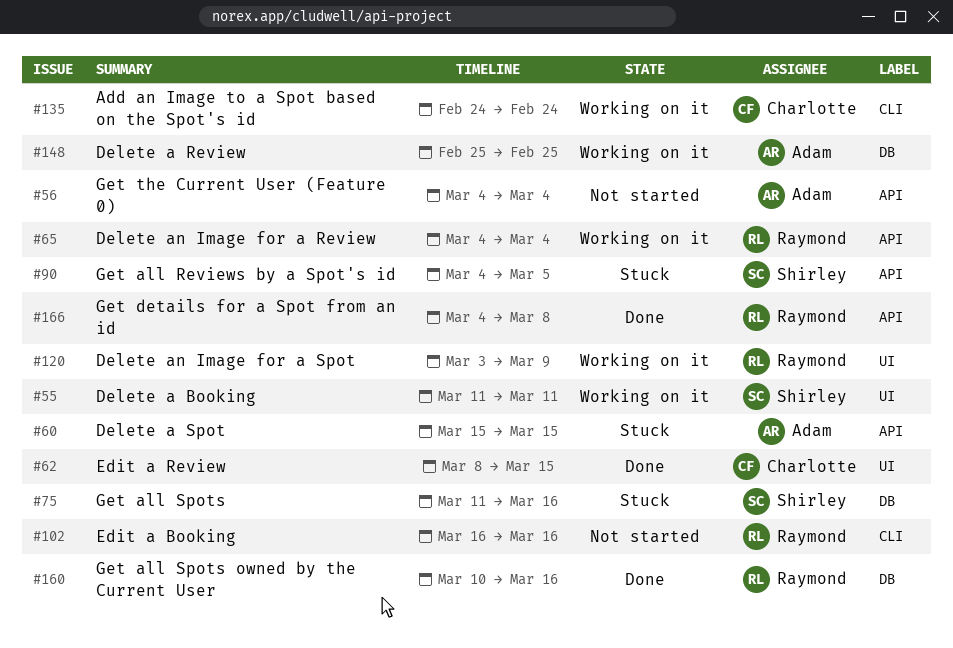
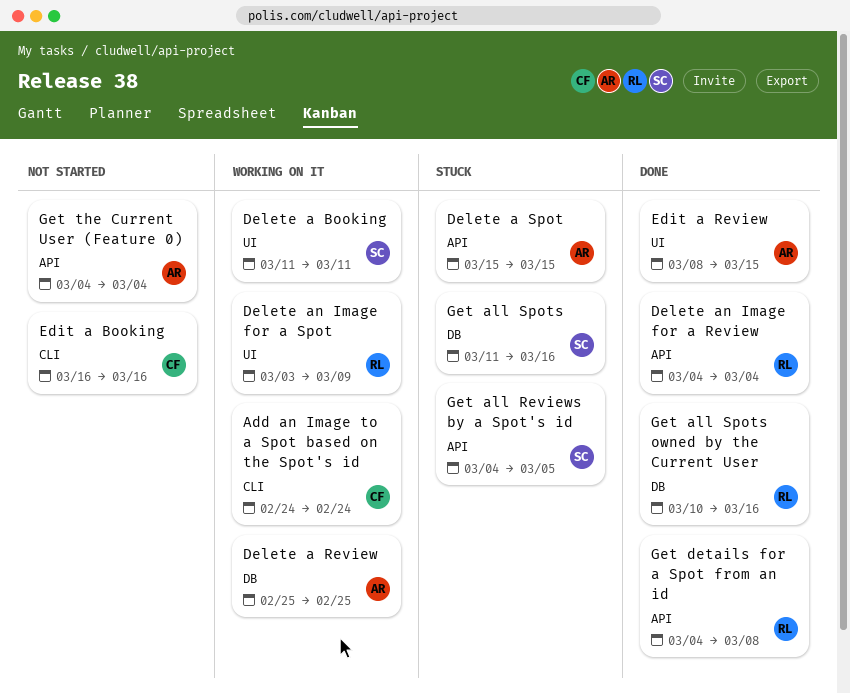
Delete an Image for a Review, status: Working on it -> Done
Edit a Booking, owner: Raymond -> Charlotte
Edit a Review, owner: Charlotte -> Adam

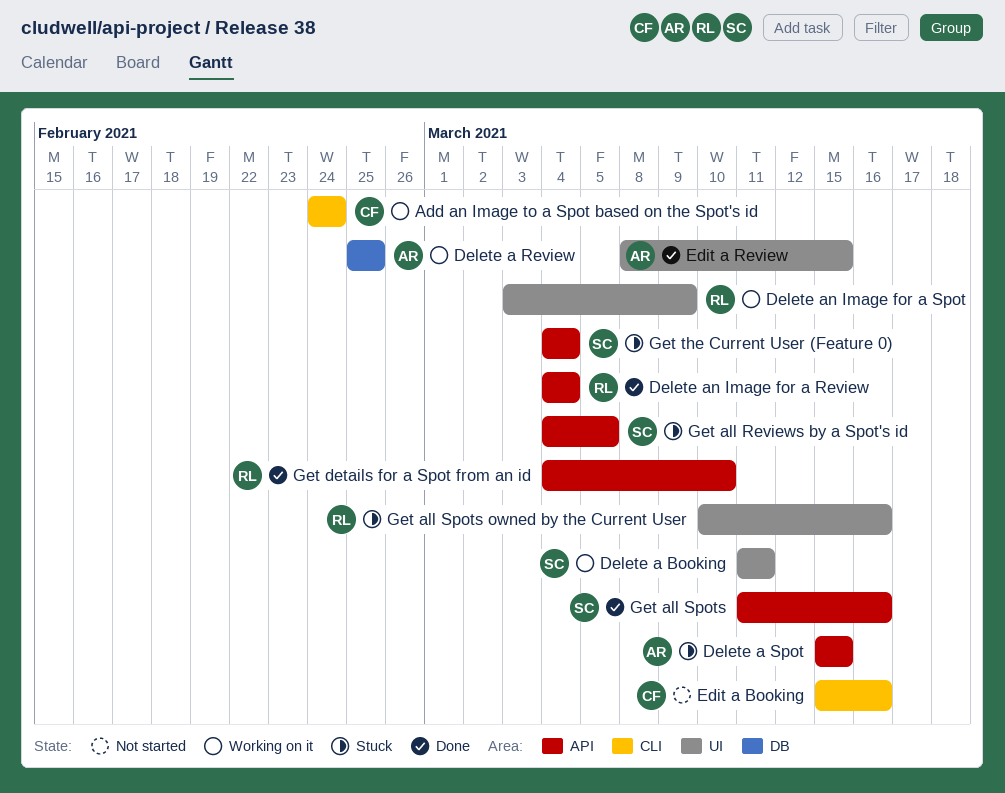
Edit a Booking, start: Mar 16 -> Mar 15
Get all Spots, status: Stuck -> Done
Get all Spots, label: DB -> API
Get all Spots owned by the Current User, status: Done -> Stuck
Get all Spots owned by the Current User, label: DB -> UI
Get details for a Spot from an id, due: Mar 8 -> Mar 10
Get the Current User (Feature 0), status: Not started -> Stuck
Get the Current User (Feature 0), owner: AR -> SC

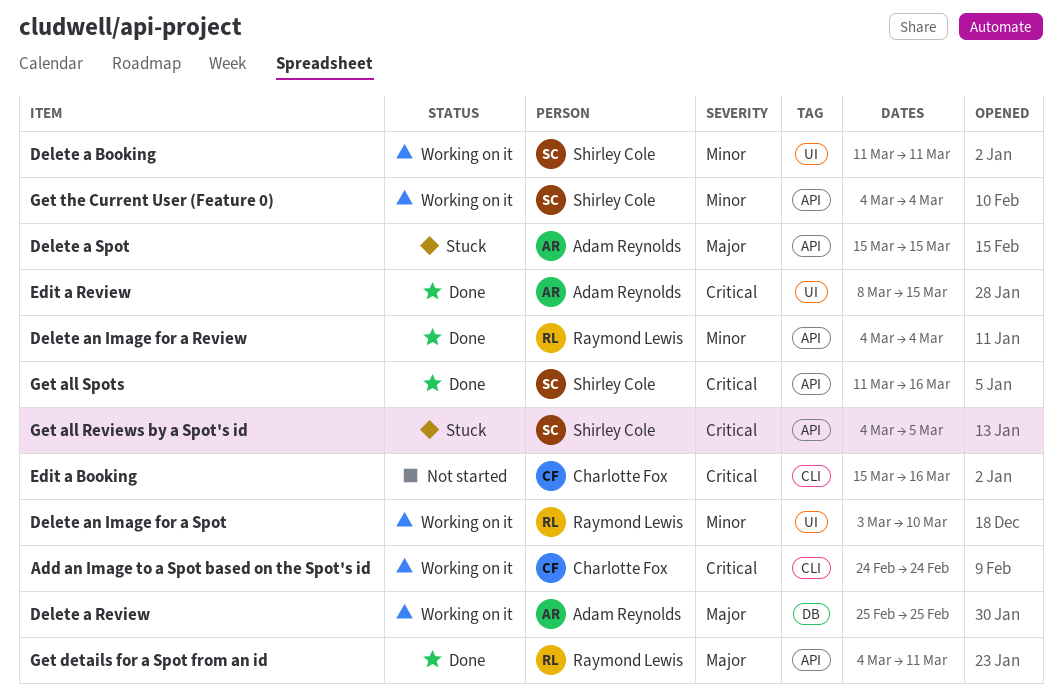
Delete an Image for a Spot, due: Mar 9 -> Mar 10
Get all Spots owned by the Current User: present -> none
Get details for a Spot from an id, due: Mar 10 -> Mar 11
Get the Current User (Feature 0), status: Stuck -> Working on it

